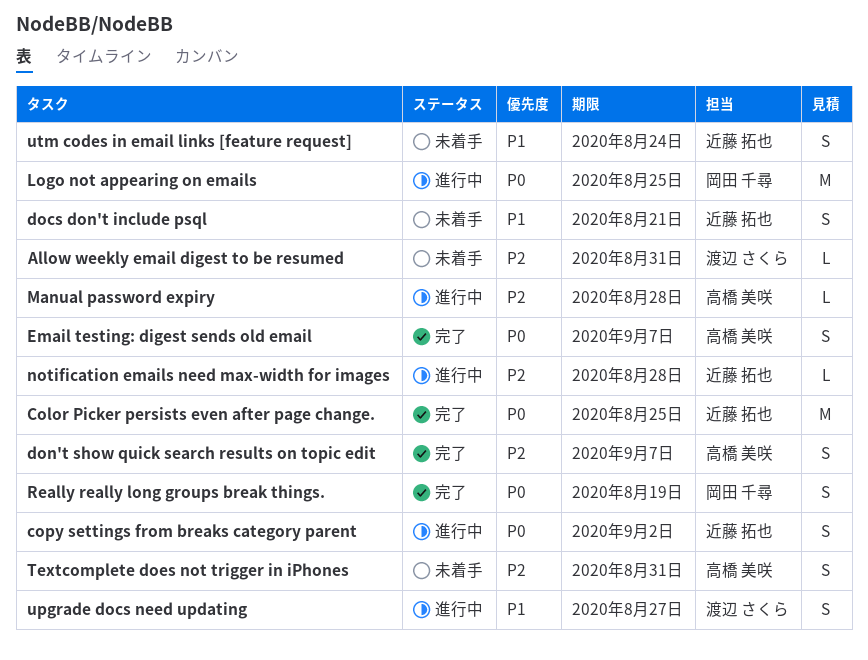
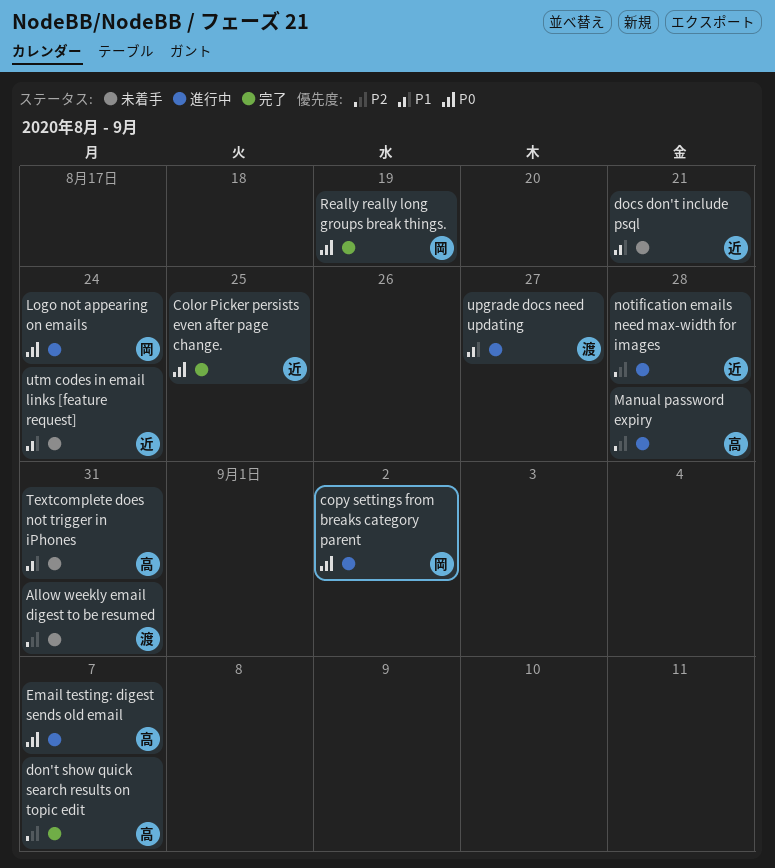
copy settings from breaks category parent, owner: 近藤 拓也 -> 岡田 千尋
Email testing: digest sends old email, status: 完了 -> 進行中
Logo not appearing on emails, due: Aug 25 -> Aug 24
Textcomplete does not trigger in iPhones, priority: P2 -> P1

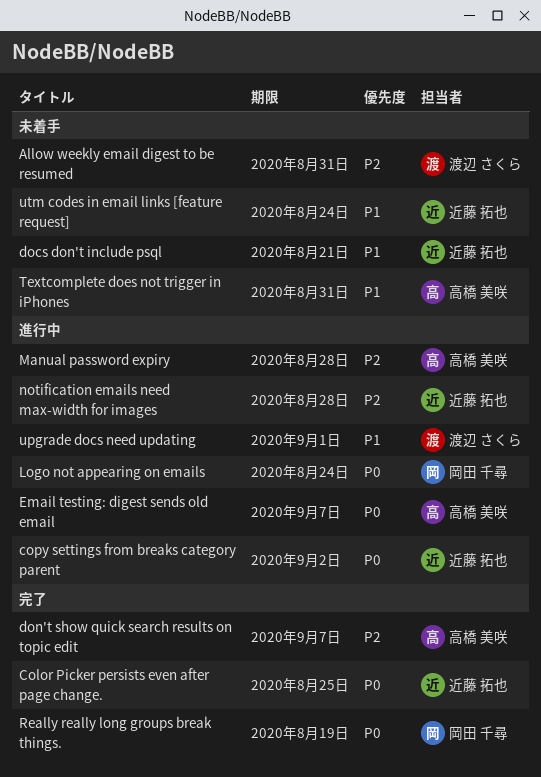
copy settings from breaks category parent, owner: 岡田 千尋 -> 近藤 拓也
upgrade docs need updating, due: Aug 27 -> Sep 1

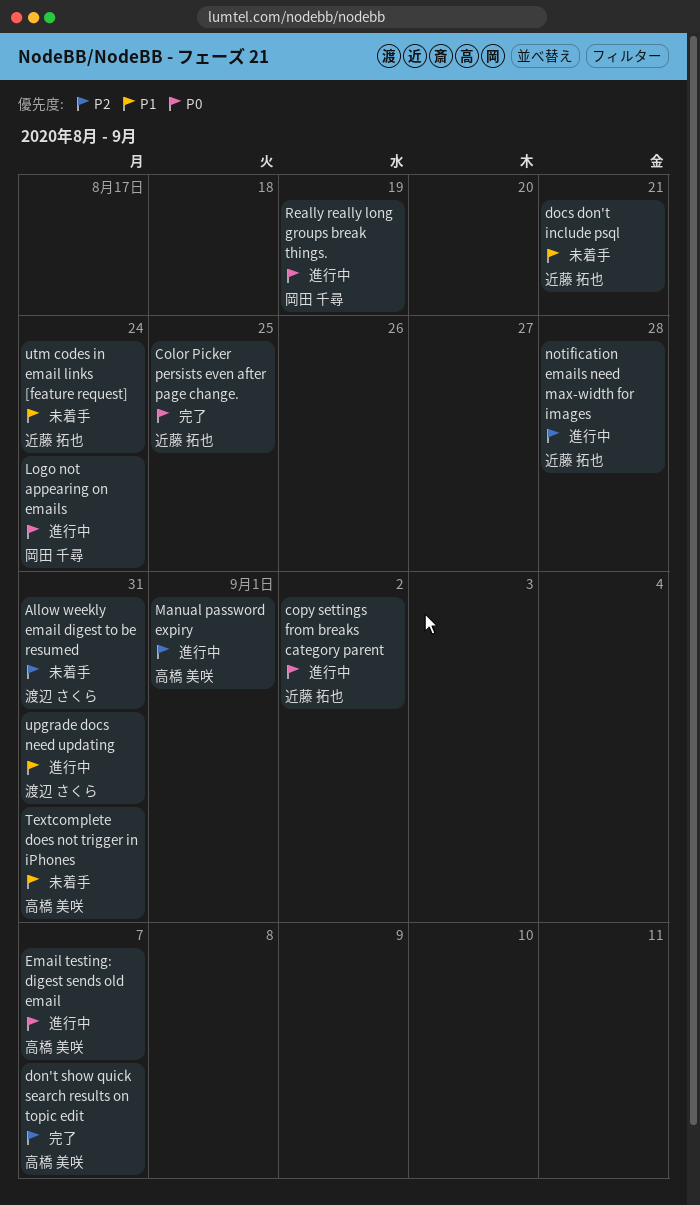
Manual password expiry, due: Aug 28 -> Sep 1
Really really long groups break things., status: 完了 -> 進行中
upgrade docs need updating, due: Sep 1 -> Aug 31

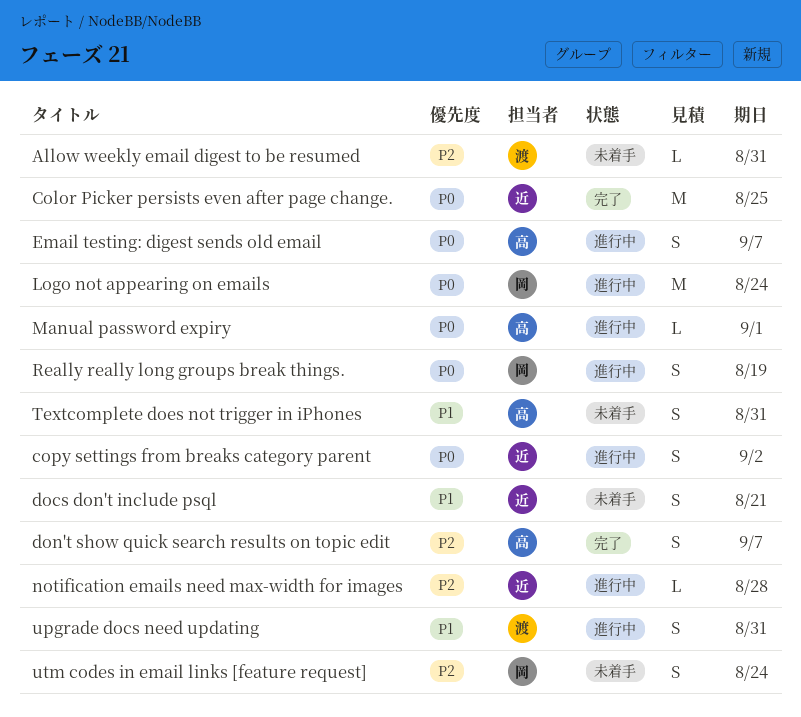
Manual password expiry, priority: P2 -> P0
utm codes in email links [feature request], owner: 近藤 拓也 -> 岡田 千尋
utm codes in email links [feature request], priority: P1 -> P2

